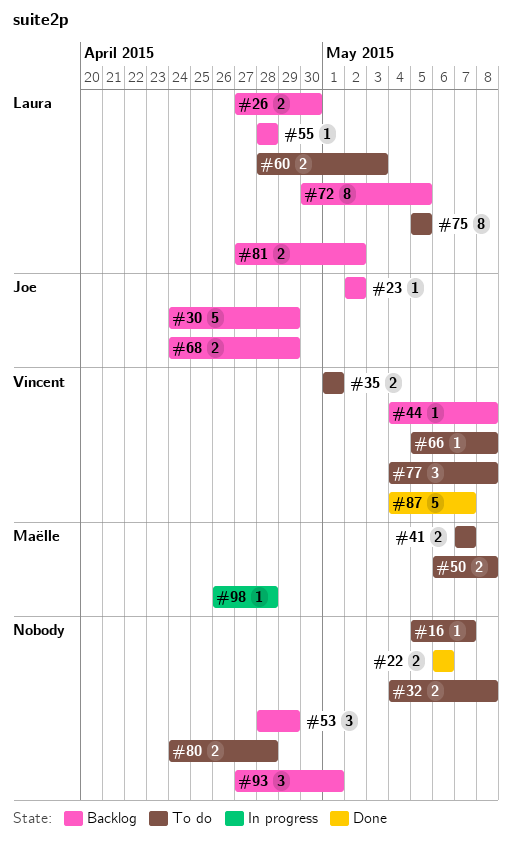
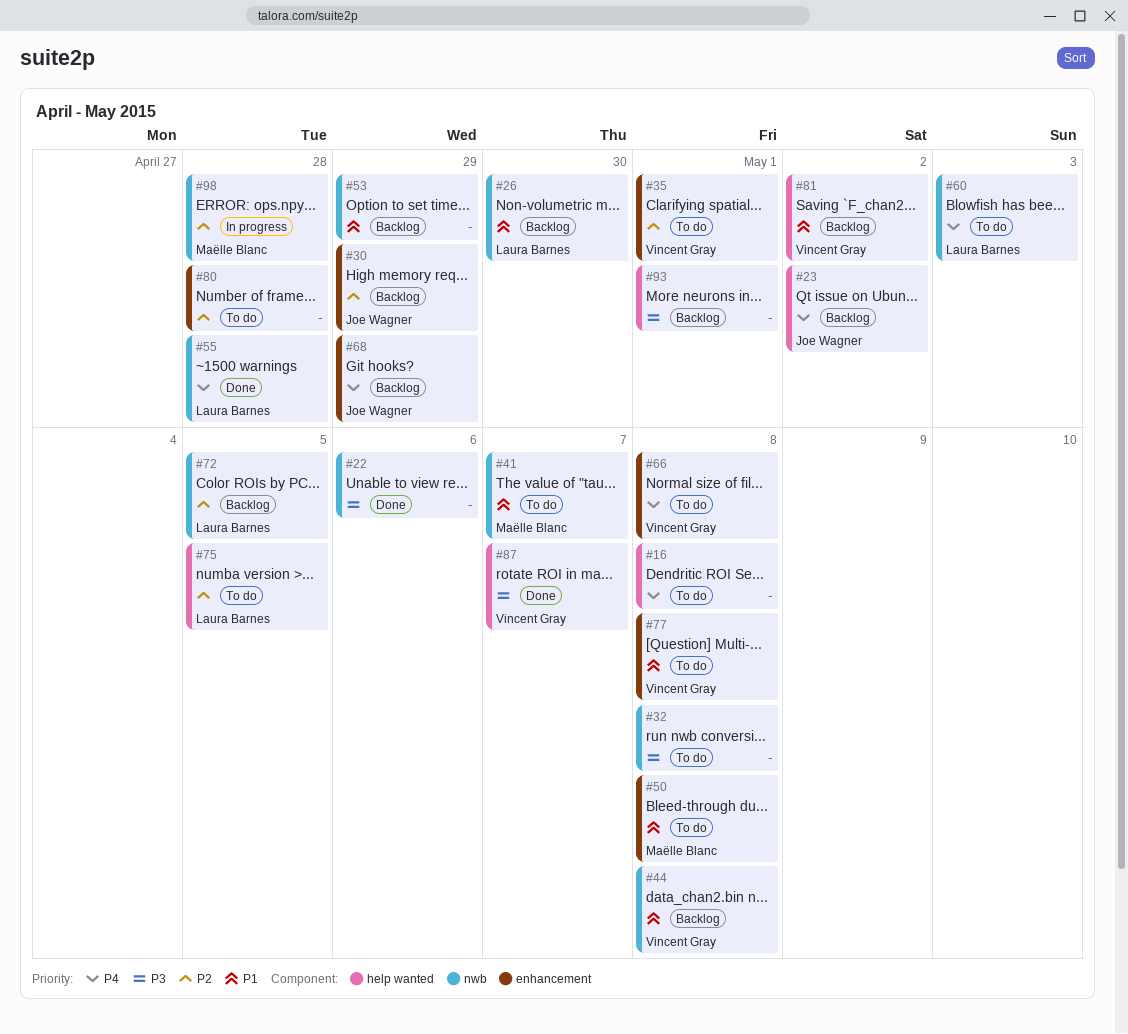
#16, due: May 7 -> May 8
#55, status: Backlog -> Done
#81, owner: Laura Barnes -> Vincent Gray

